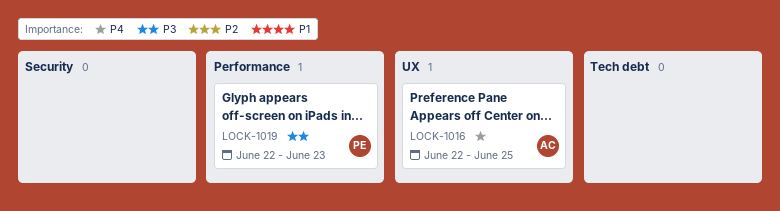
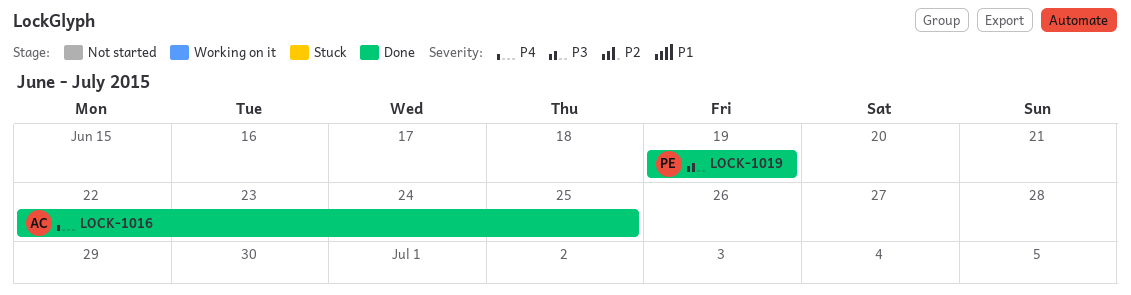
LOCK-1019, start: Jun 22 -> Jun 19
LOCK-1019, due: Jun 23 -> Jun 19

